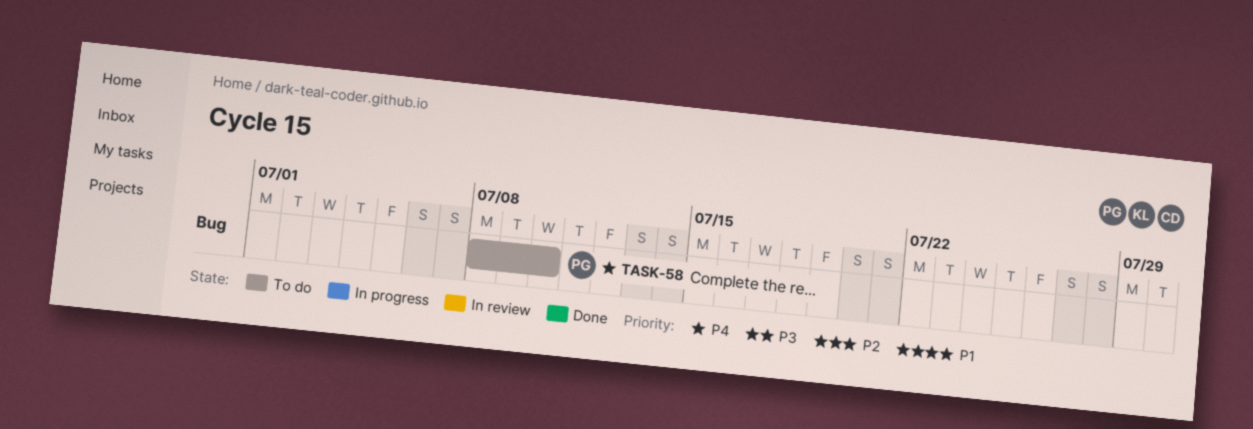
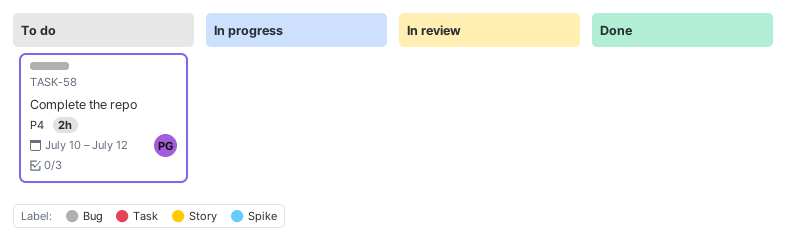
TASK-58, start: Jul 8 -> Jul 10
TASK-58, due: Jul 10 -> Jul 12

